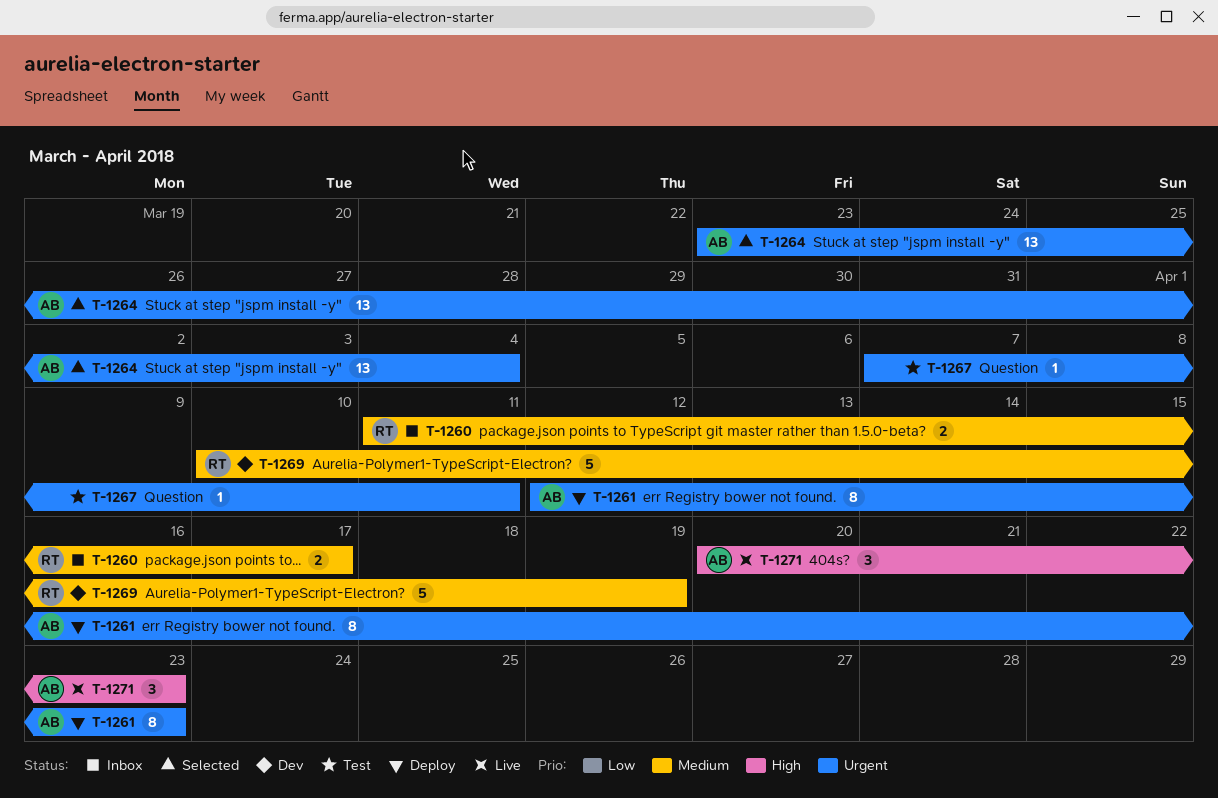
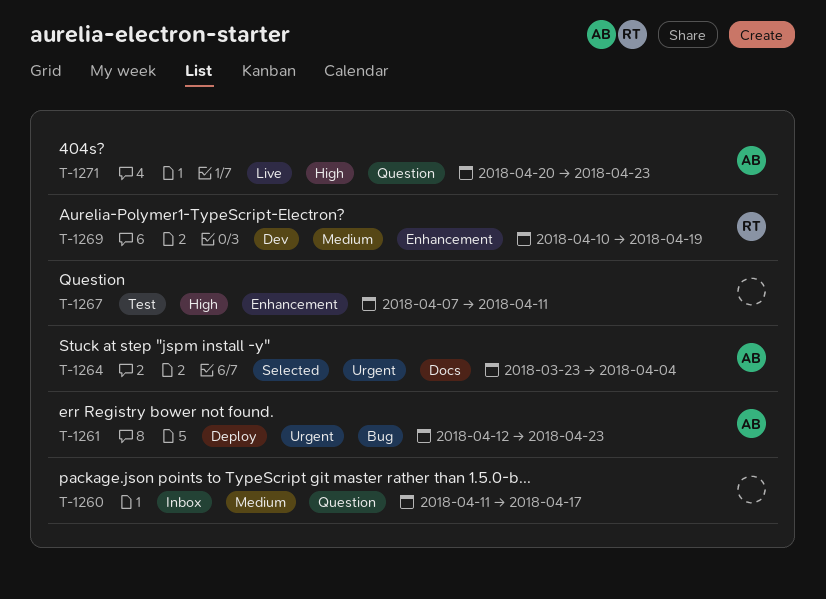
T-1260, owner: RT -> none
T-1267, priority: Urgent -> High

